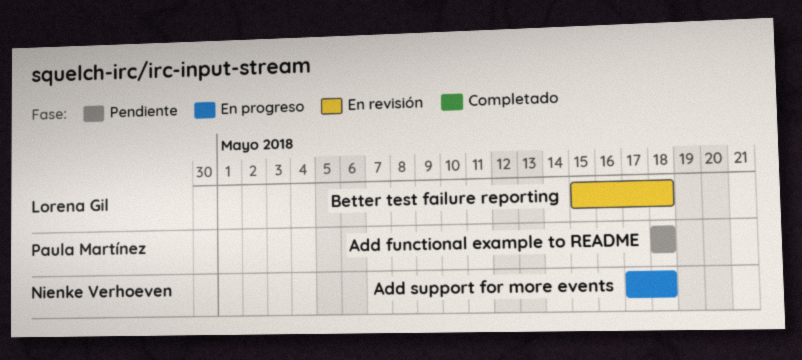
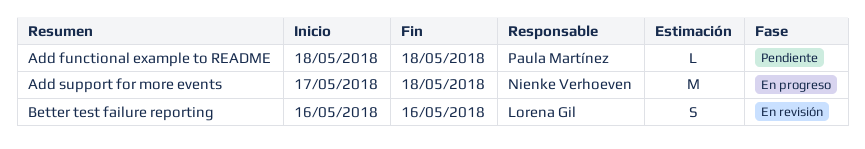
Better test failure reporting, start: May 15 -> May 16
Better test failure reporting, due: May 18 -> May 16

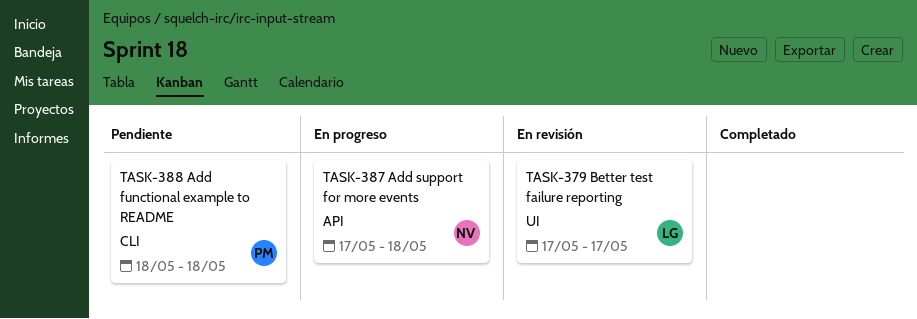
Better test failure reporting, start: May 16 -> May 17
Better test failure reporting, due: May 16 -> May 17

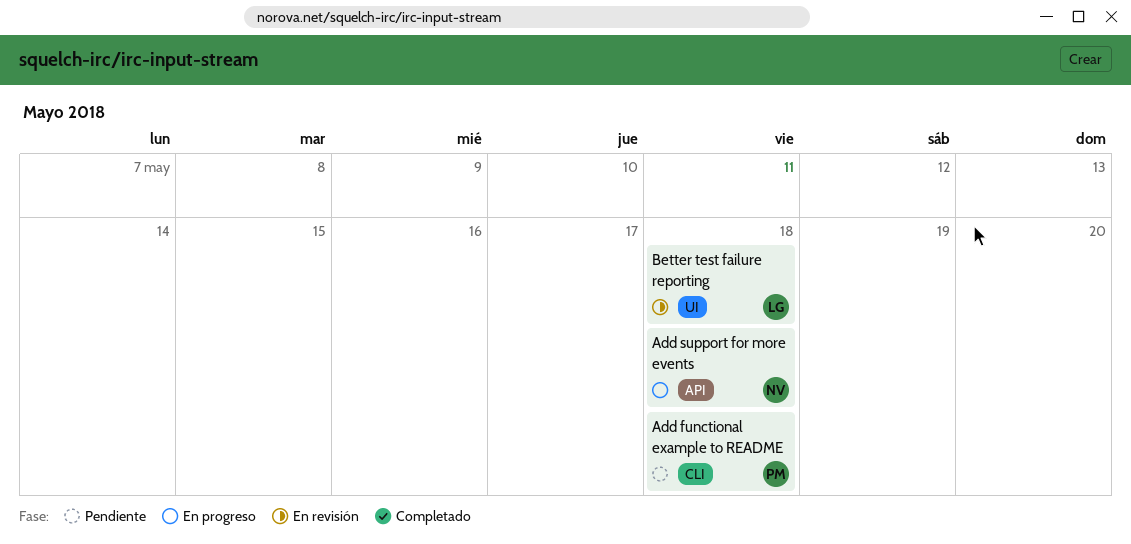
Better test failure reporting, due: May 17 -> May 18

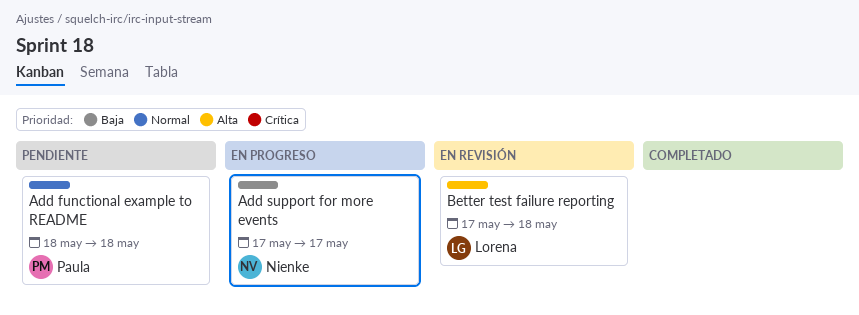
Add support for more events, due: May 18 -> May 17

